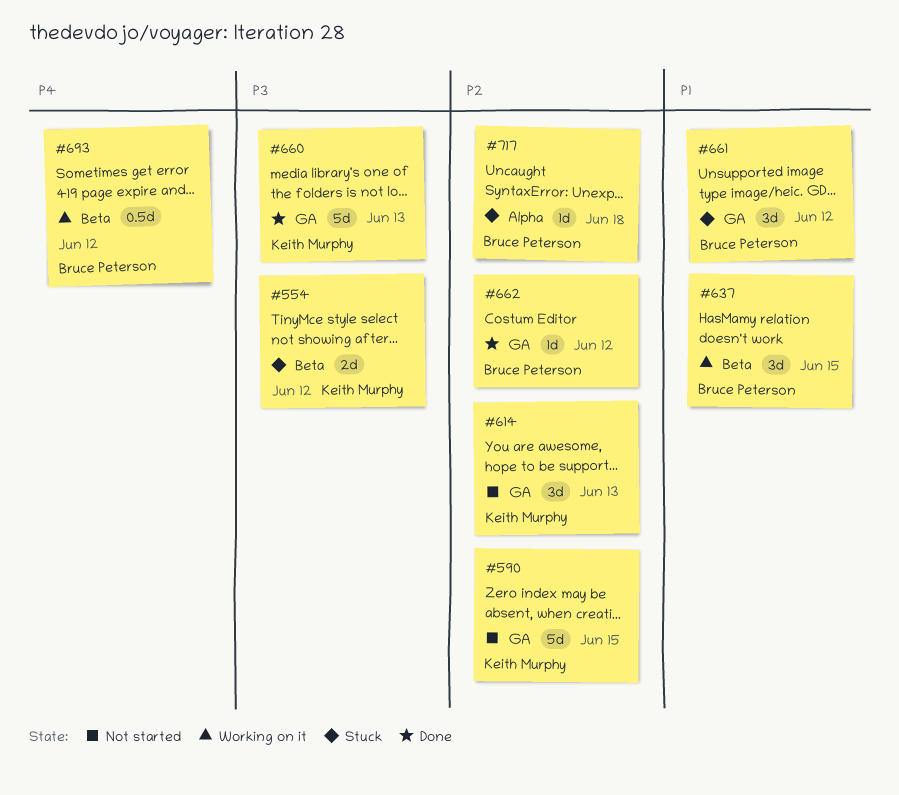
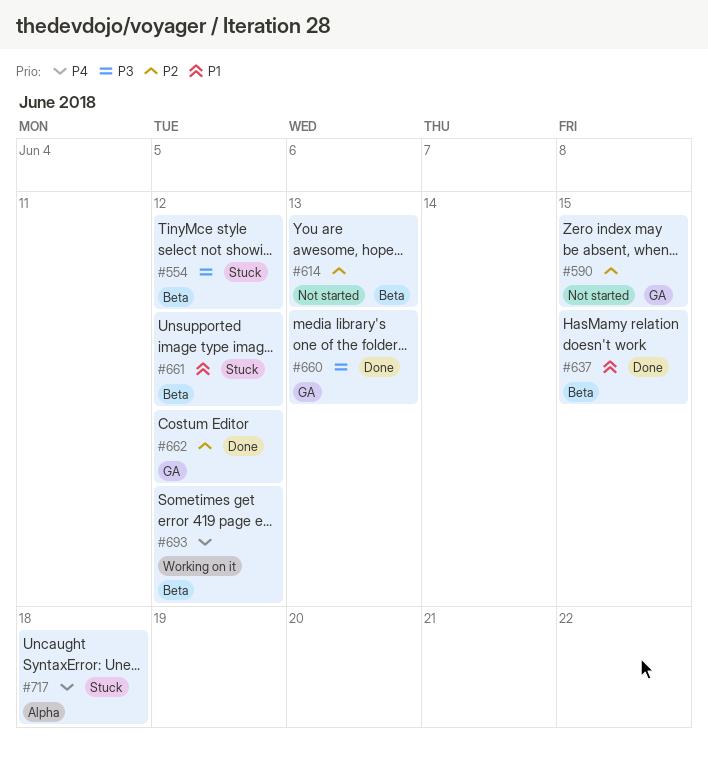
#614, label: GA -> Beta
#637, status: Working on it -> Done
#661, label: GA -> Beta
#717, priority: P2 -> P4

